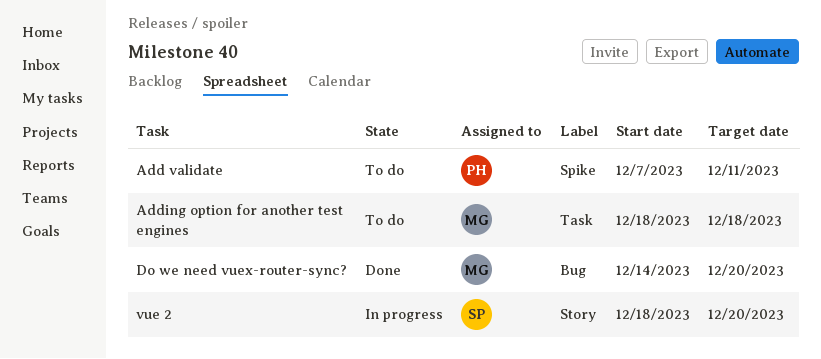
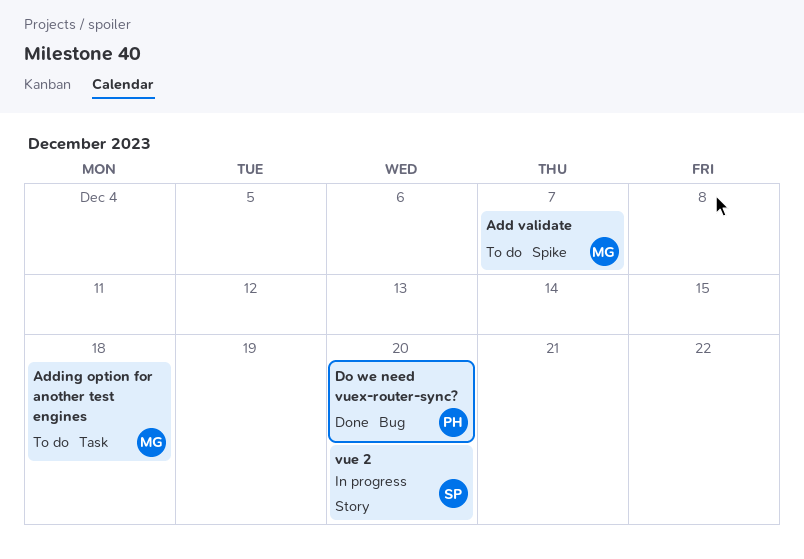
Add validate, owner: PH -> MG
Add validate, due: Dec 11 -> Dec 7
Do we need vuex-router-sync?, owner: MG -> PH

